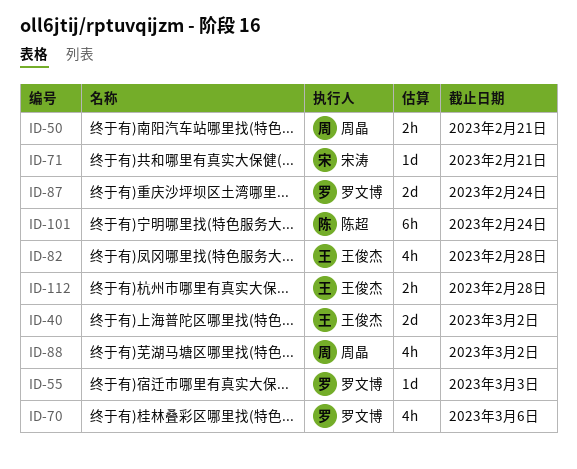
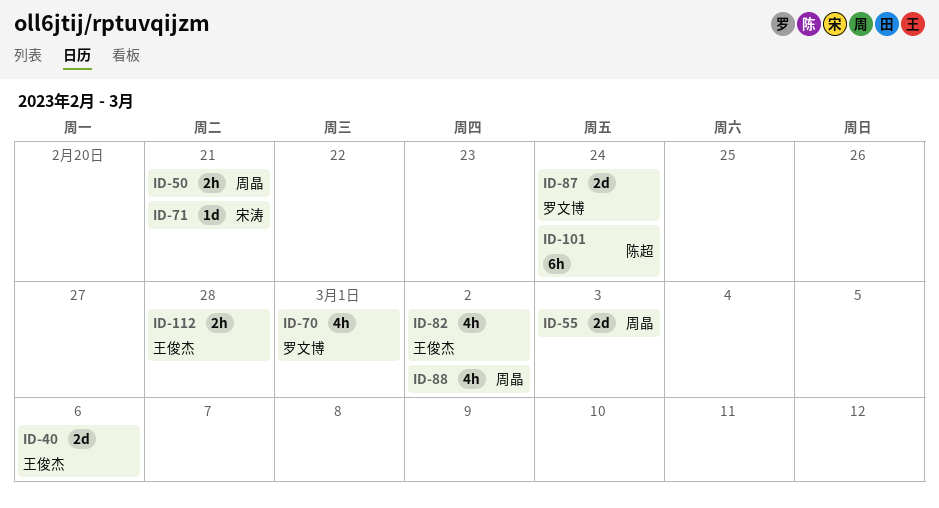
ID-40, due: Mar 2 -> Mar 6
ID-55, owner: 罗文博 -> 周晶
ID-55, estimate: 1d -> 2d
ID-70, due: Mar 6 -> Mar 1
ID-82, due: Feb 28 -> Mar 2

